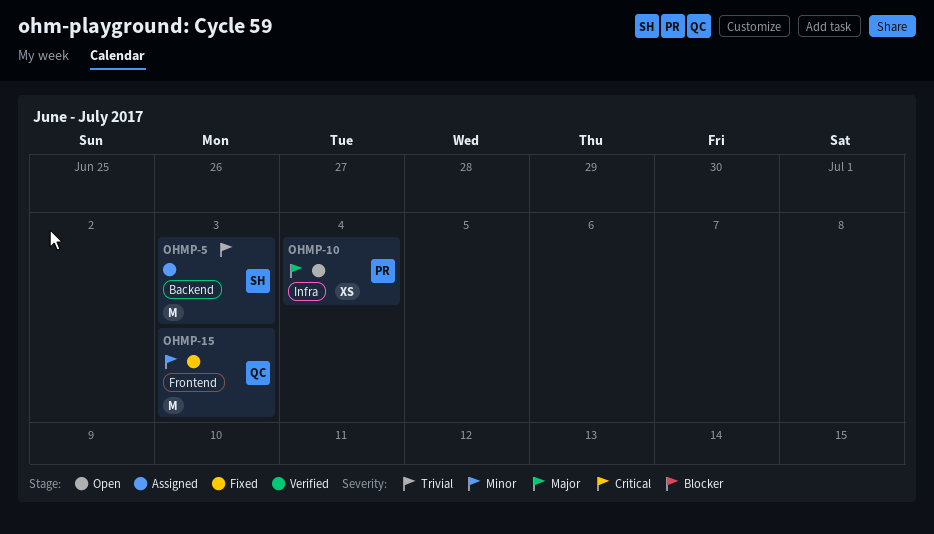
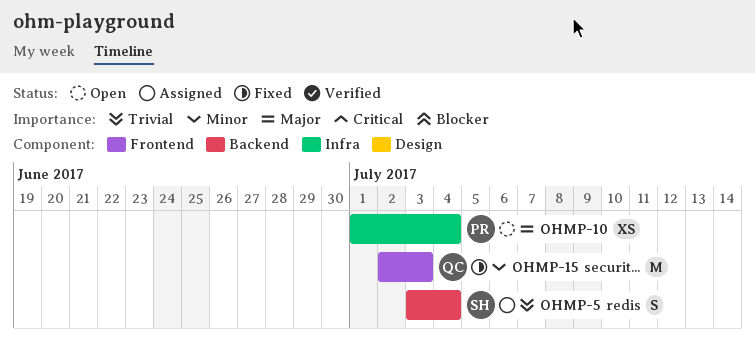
OHMP-5, estimate: M -> S
OHMP-5, due: Jul 3 -> Jul 4

